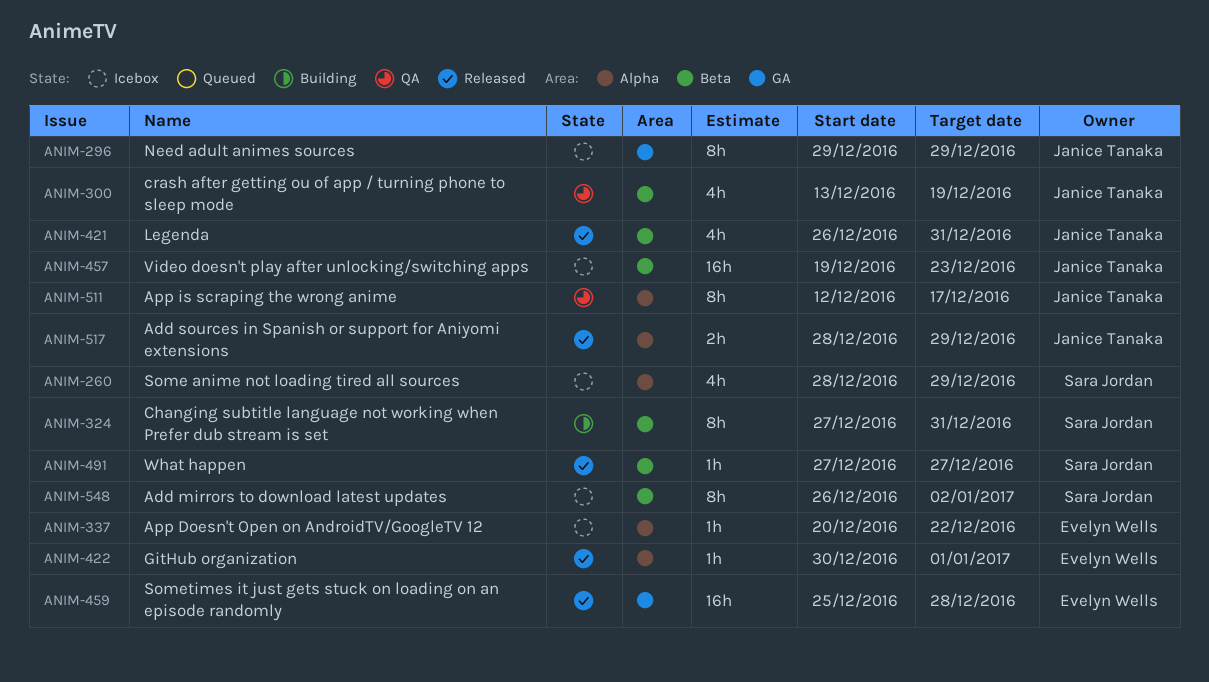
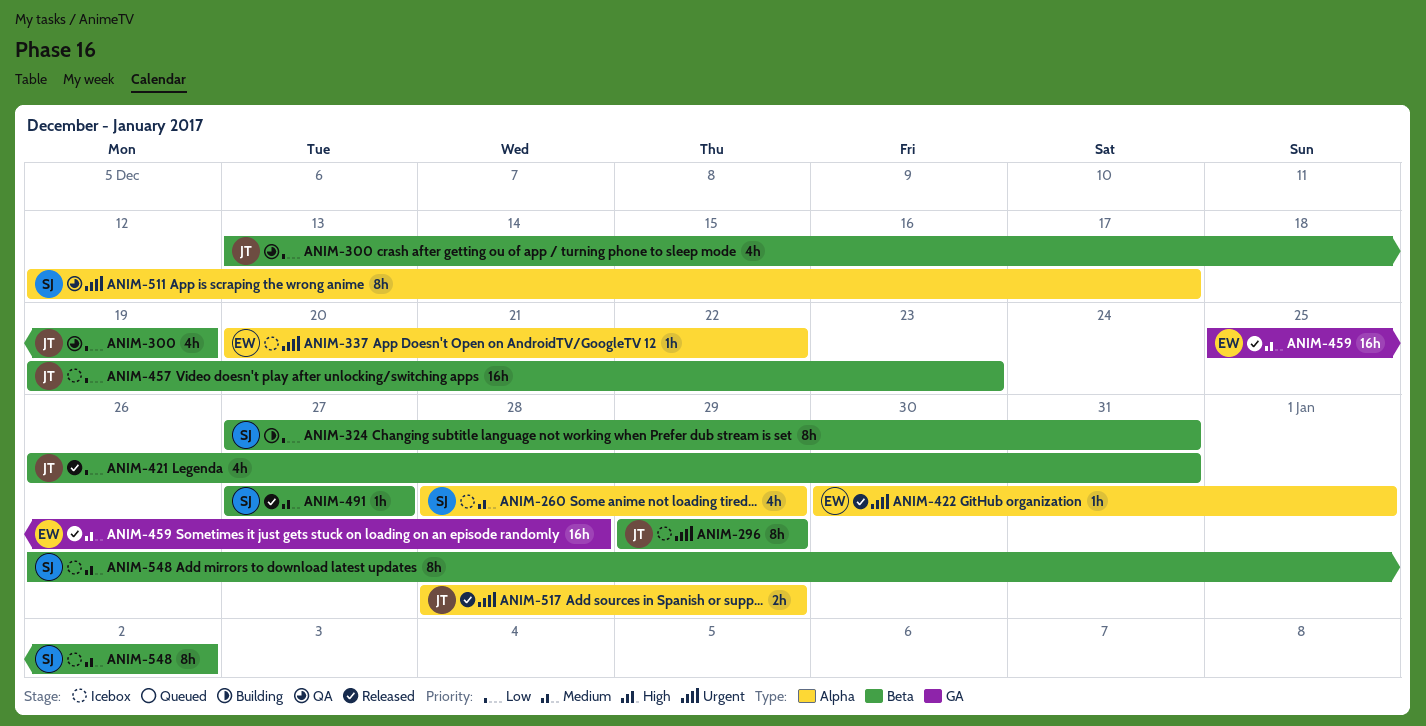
ANIM-296, label: GA -> Beta
ANIM-511, owner: Janice Tanaka -> Sara Jordan

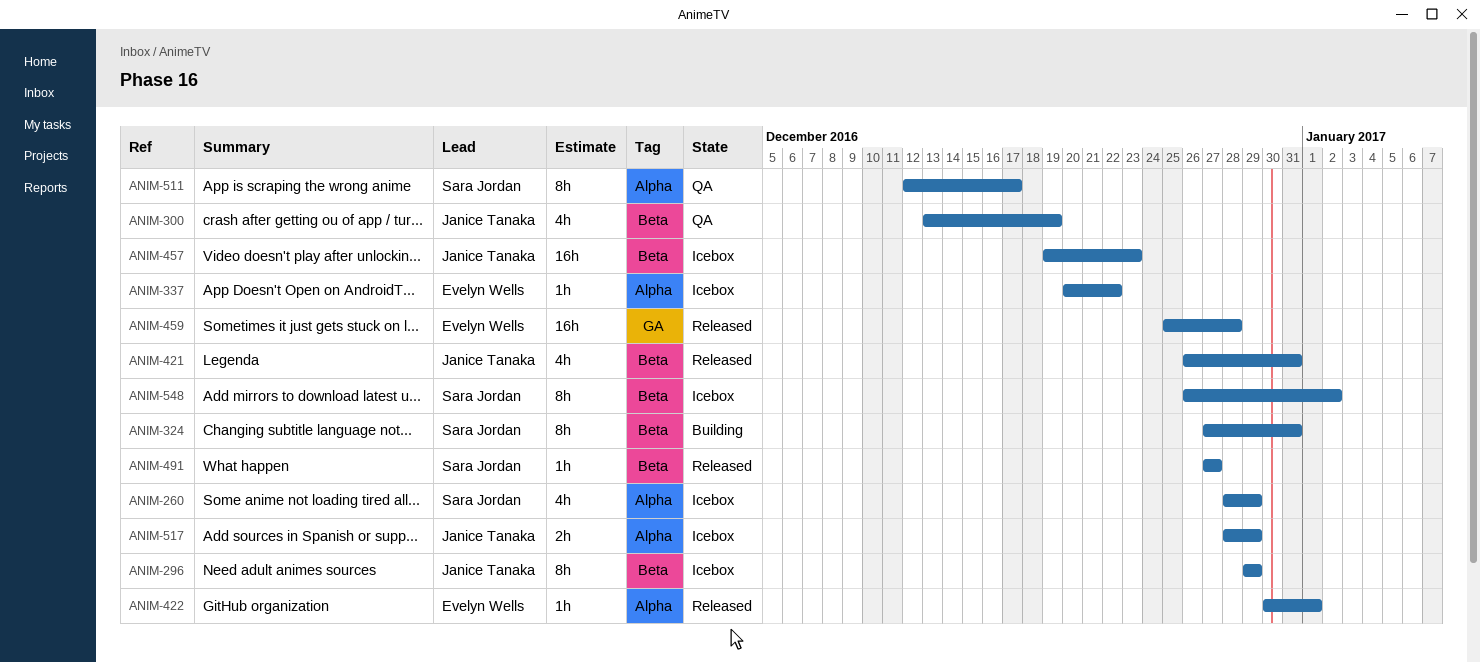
ANIM-517, status: Released -> Icebox

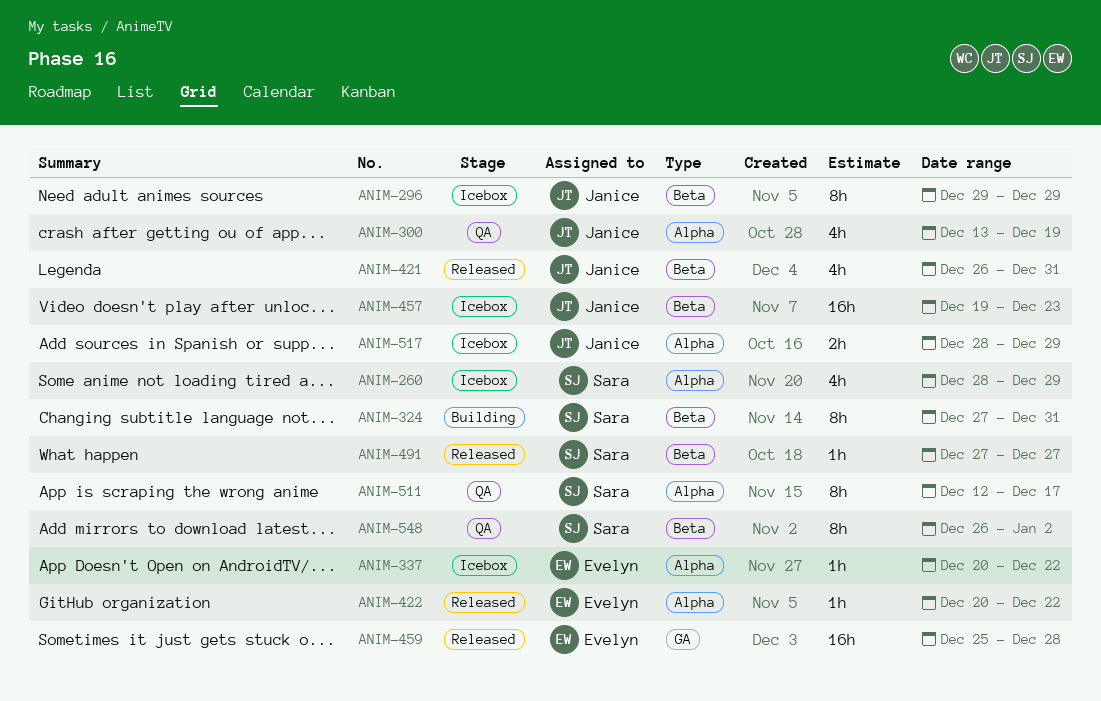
ANIM-300, label: Beta -> Alpha
ANIM-422, start: Dec 30 -> Dec 20
ANIM-422, due: Jan 1 -> Dec 22
ANIM-548, status: Icebox -> QA

